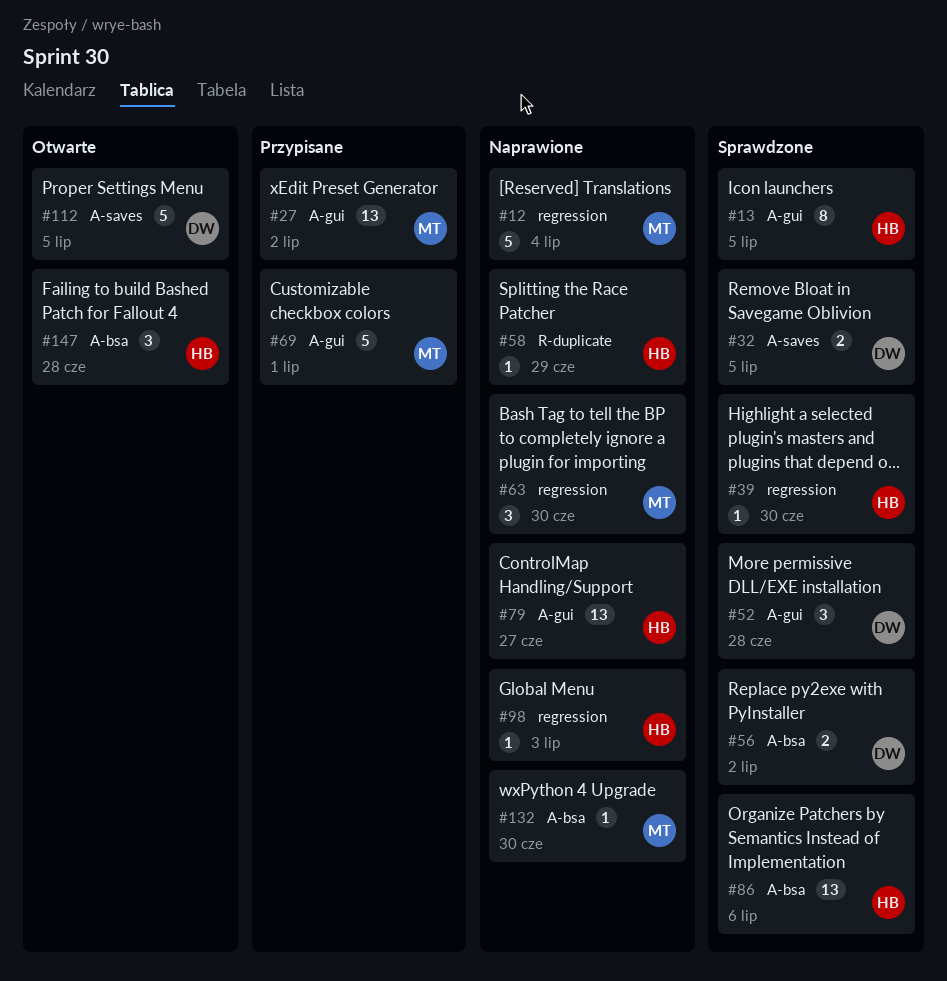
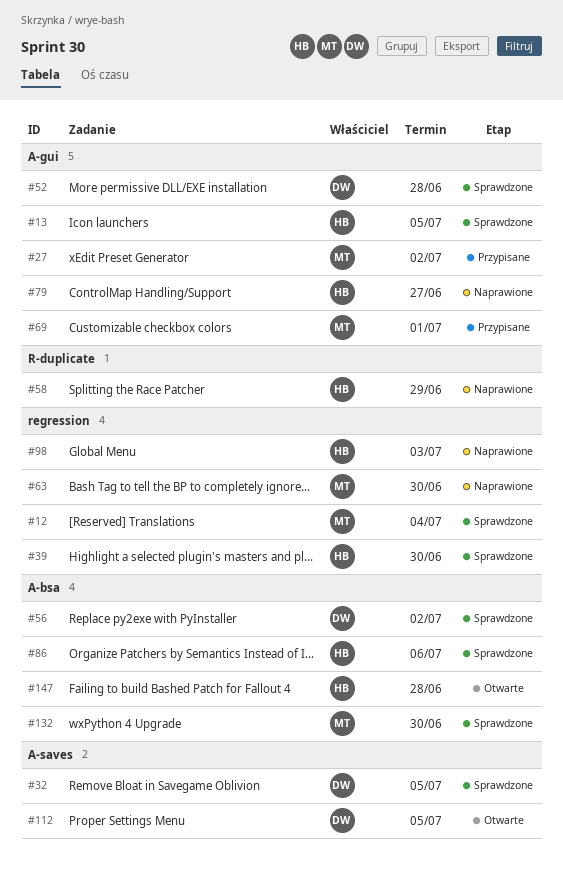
#12, status: Naprawione -> Sprawdzone
#132, status: Naprawione -> Sprawdzone

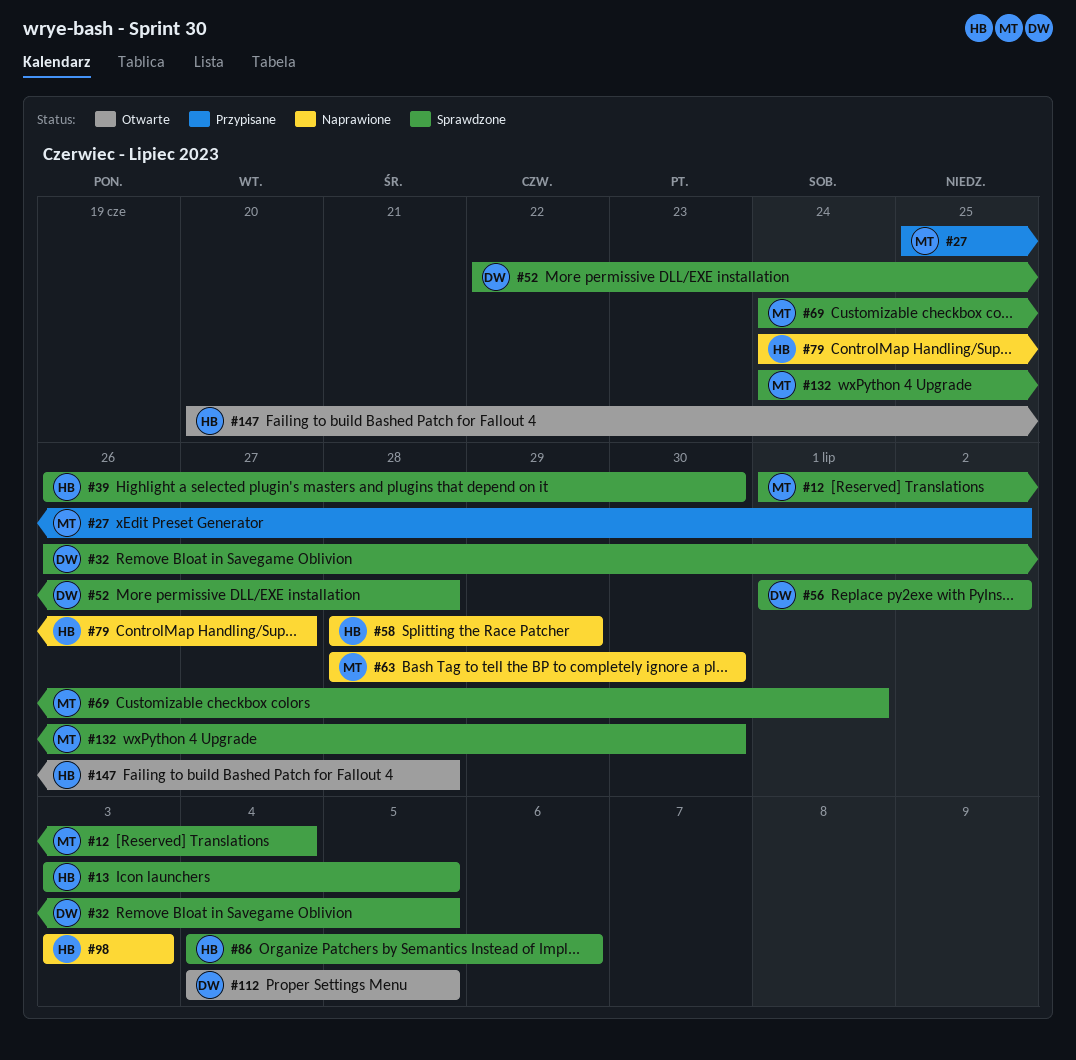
#69, status: Przypisane -> Sprawdzone

